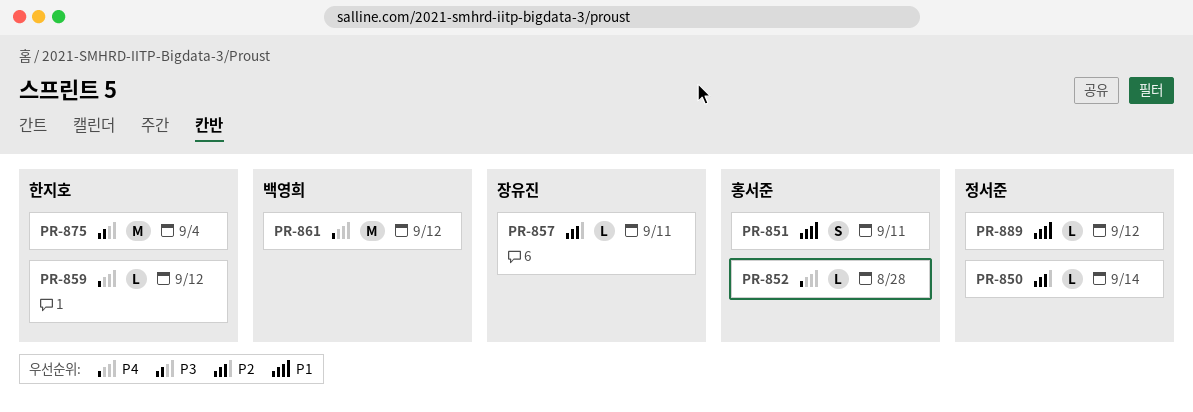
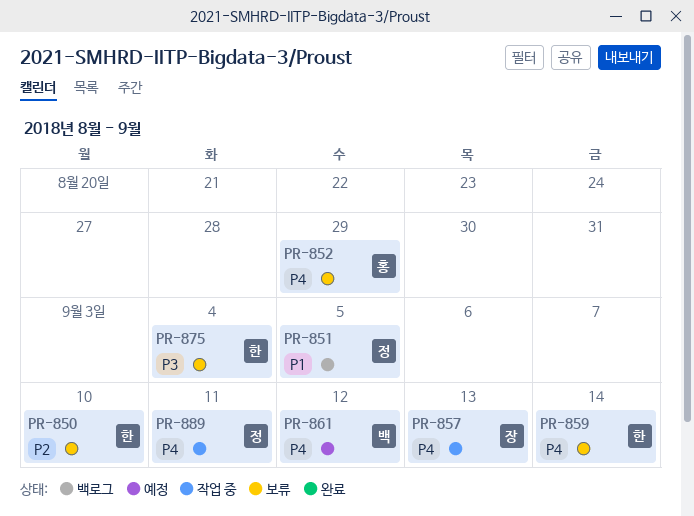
PR-850, owner: 정서준 -> 한지호
PR-850, due: Sep 14 -> Sep 10
PR-851, owner: 홍서준 -> 정서준
PR-851, due: Sep 11 -> Sep 5
PR-852, due: Aug 28 -> Aug 29
PR-857, priority: P2 -> P4
PR-857, due: Sep 11 -> Sep 13
PR-859, due: Sep 12 -> Sep 14
PR-889, priority: P1 -> P4
PR-889, due: Sep 12 -> Sep 11

